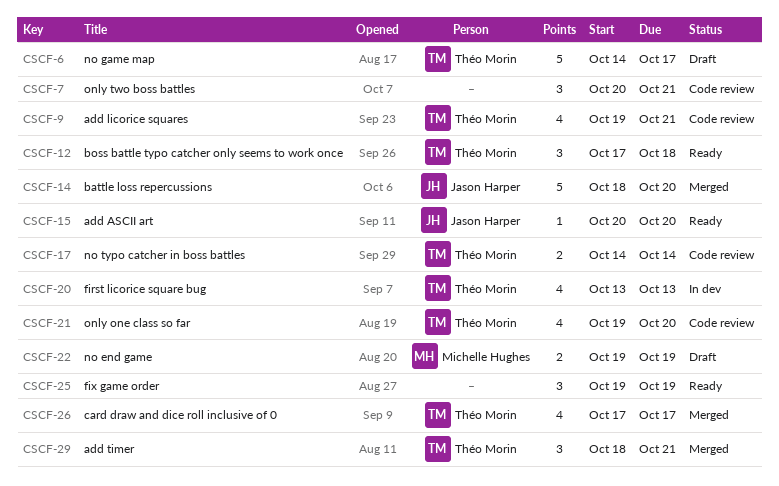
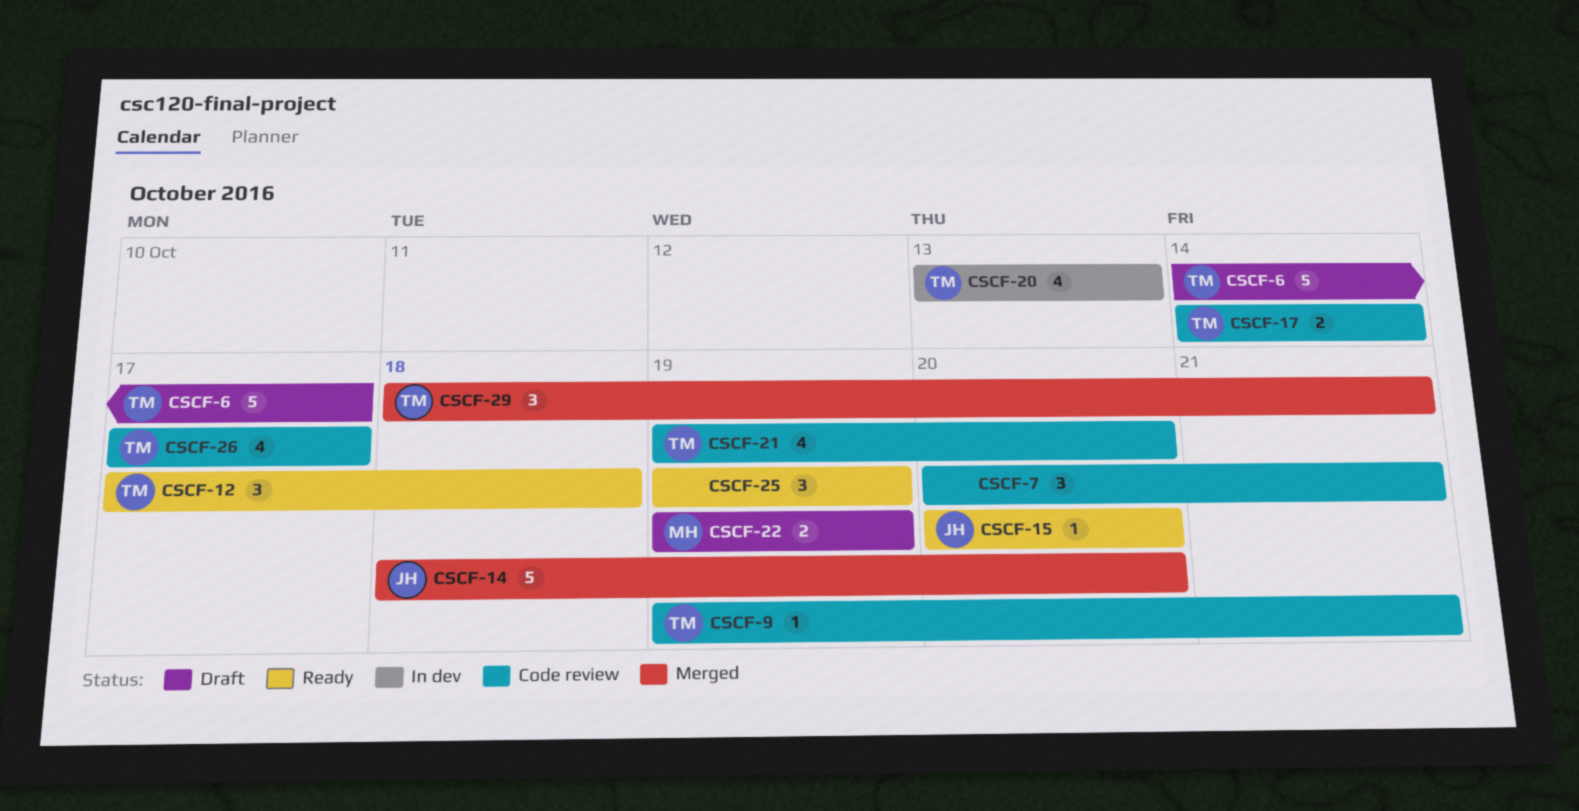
CSCF-9, estimate: 4 -> 1
CSCF-26, status: Merged -> Code review

